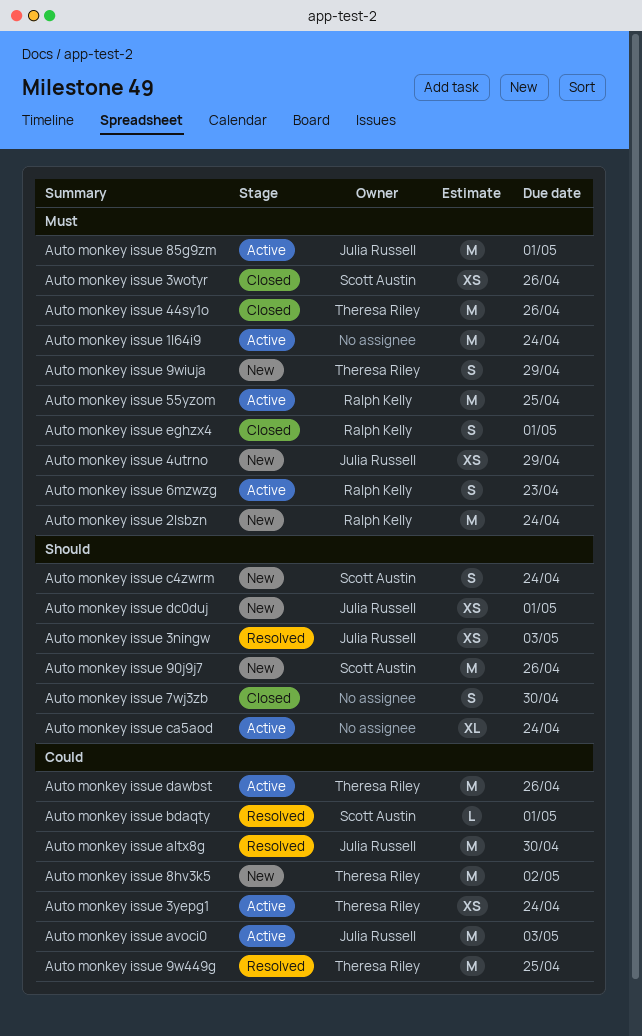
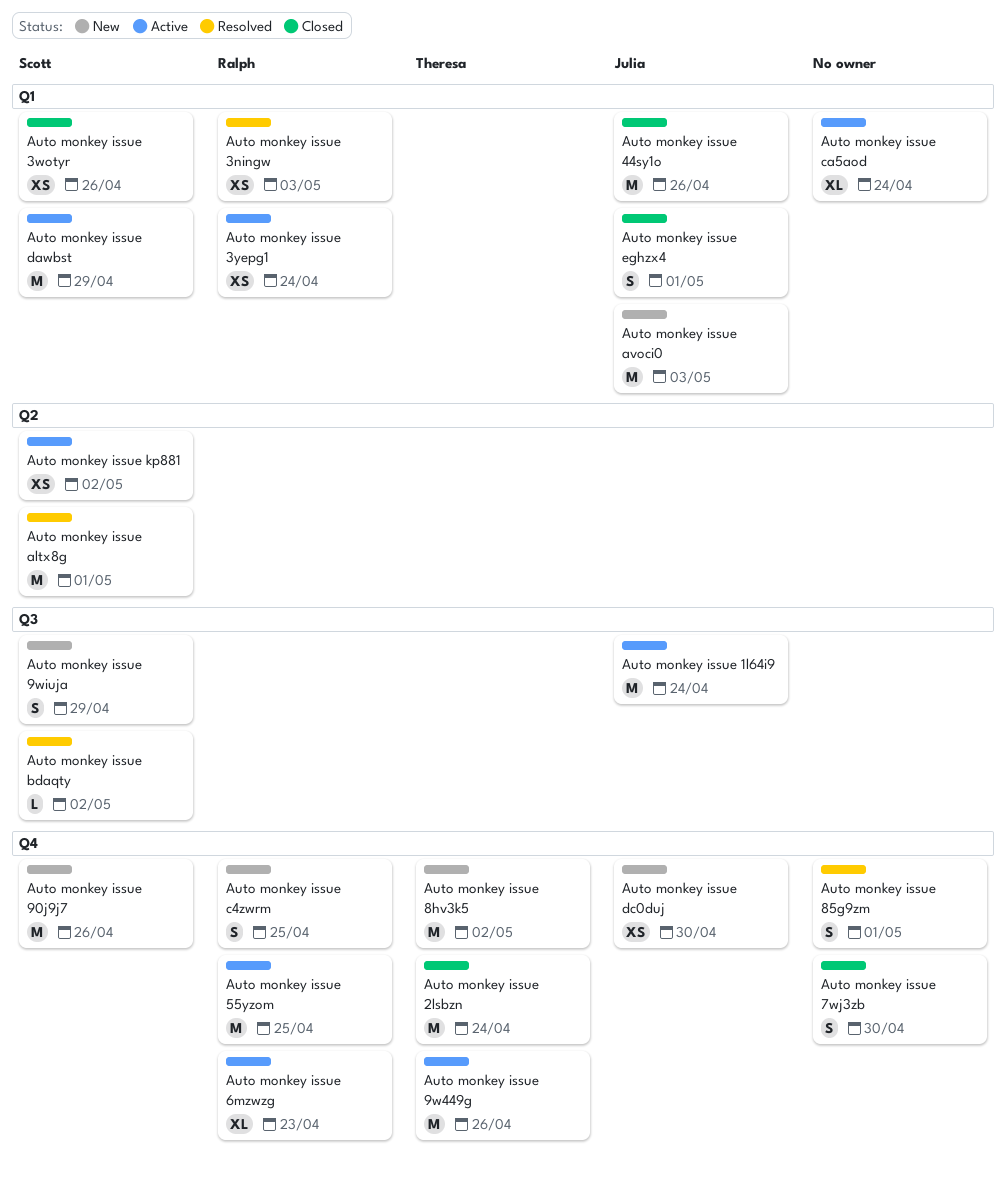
Auto monkey issue 1l64i9, owner: none -> Julia Russell
Auto monkey issue 2lsbzn, status: New -> Closed
Auto monkey issue 2lsbzn, owner: Ralph Kelly -> Theresa Riley
Auto monkey issue 3ningw, owner: Julia Russell -> Ralph Kelly
Auto monkey issue 3yepg1, owner: Theresa Riley -> Ralph Kelly
Auto monkey issue 44sy1o, owner: Theresa Riley -> Julia Russell
Auto monkey issue 4utrno: present -> none
Auto monkey issue 6mzwzg, estimate: S -> XL
Auto monkey issue 85g9zm, status: Active -> Resolved
Auto monkey issue 85g9zm, owner: Julia Russell -> none
Auto monkey issue 85g9zm, estimate: M -> S
Auto monkey issue 9w449g, status: Resolved -> Active
Auto monkey issue 9w449g, due: Apr 25 -> Apr 26
Auto monkey issue 9wiuja, owner: Theresa Riley -> Scott Austin
Auto monkey issue altx8g, owner: Julia Russell -> Scott Austin
Auto monkey issue altx8g, due: Apr 30 -> May 1
Auto monkey issue avoci0, status: Active -> New
Auto monkey issue bdaqty, due: May 1 -> May 2
Auto monkey issue c4zwrm, owner: Scott Austin -> Ralph Kelly
Auto monkey issue c4zwrm, due: Apr 24 -> Apr 25
Auto monkey issue dawbst, owner: Theresa Riley -> Scott Austin
Auto monkey issue dawbst, due: Apr 26 -> Apr 29
Auto monkey issue dc0duj, due: May 1 -> Apr 30
Auto monkey issue eghzx4, owner: Ralph Kelly -> Julia Russell
Auto monkey issue kp881: none -> present

